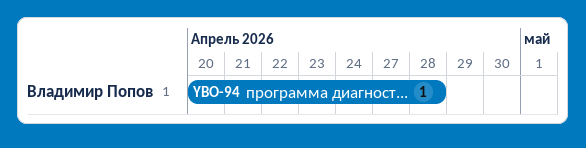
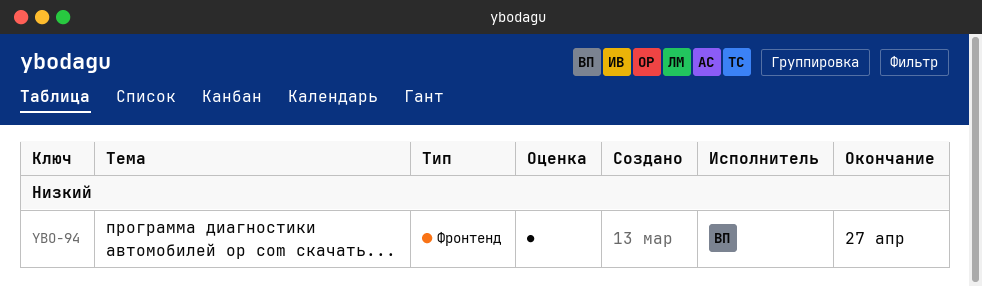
YBO-94, due: Apr 28 -> Apr 27

